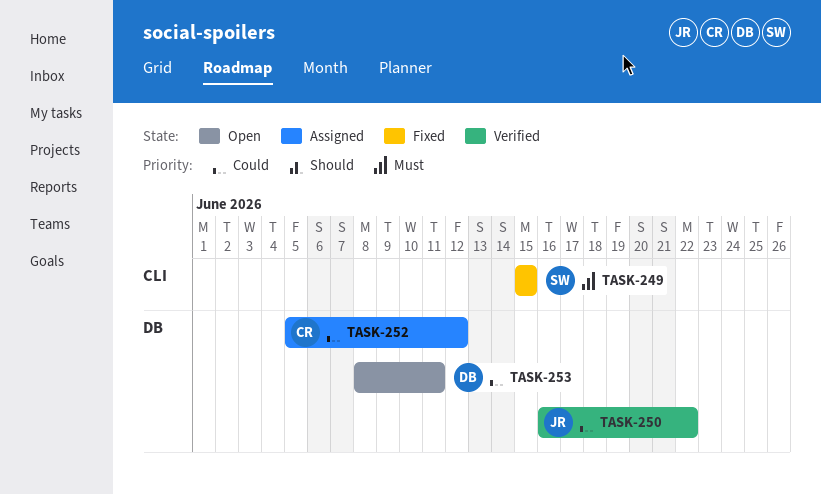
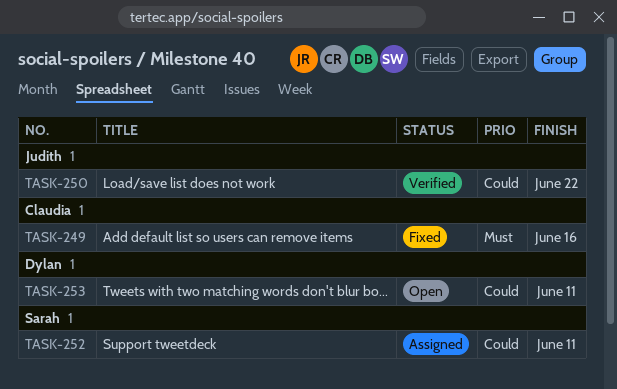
TASK-249, owner: Sarah -> Claudia
TASK-249, due: Jun 15 -> Jun 16
TASK-252, owner: Claudia -> Sarah
TASK-252, due: Jun 12 -> Jun 11

